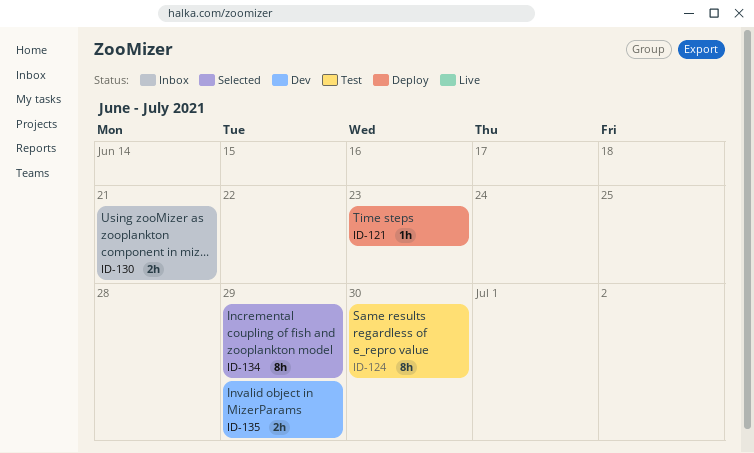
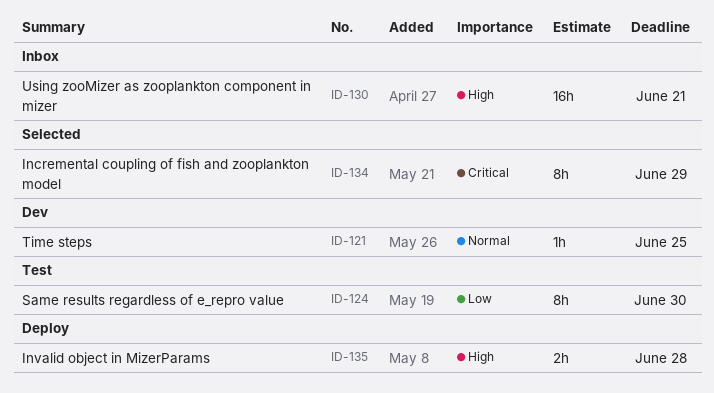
ID-121, status: Deploy -> Dev
ID-121, due: Jun 23 -> Jun 25
ID-130, estimate: 2h -> 16h
ID-135, status: Dev -> Deploy
ID-135, due: Jun 29 -> Jun 28

